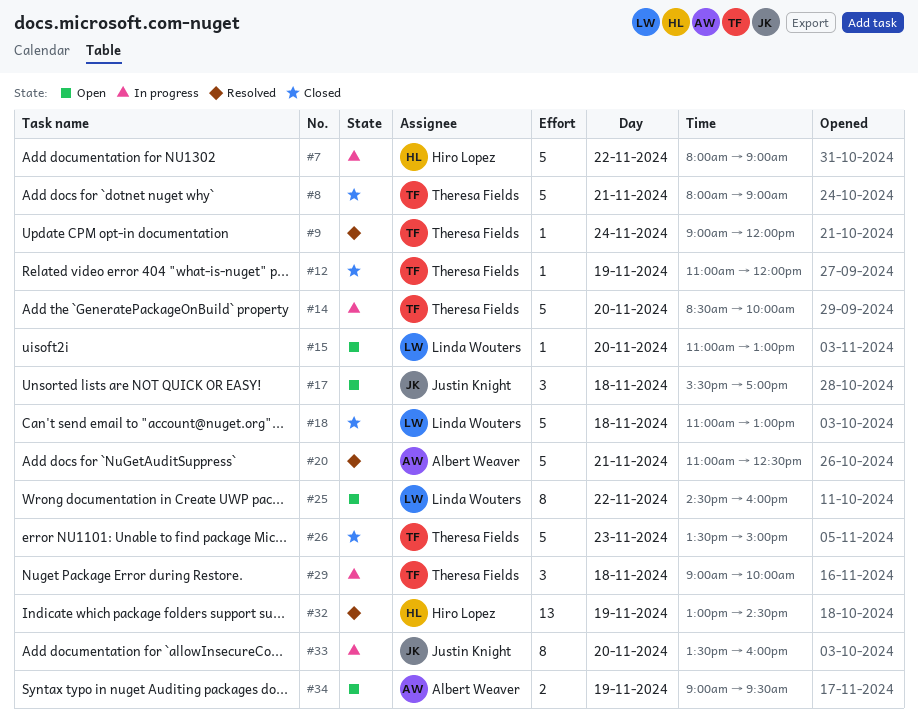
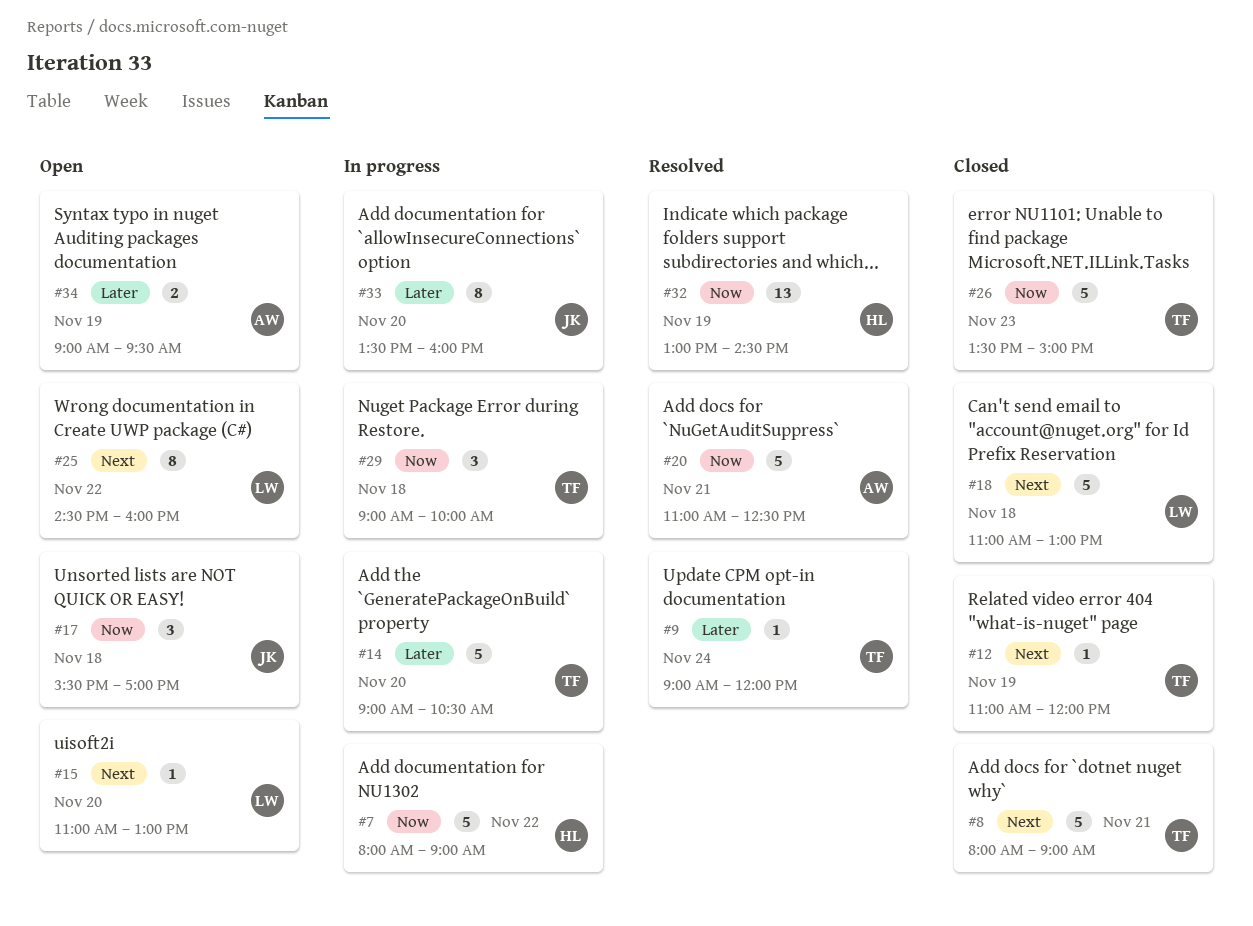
#14, begins: 08:30 -> 09:00
#14, ends: 10:00 -> 10:30

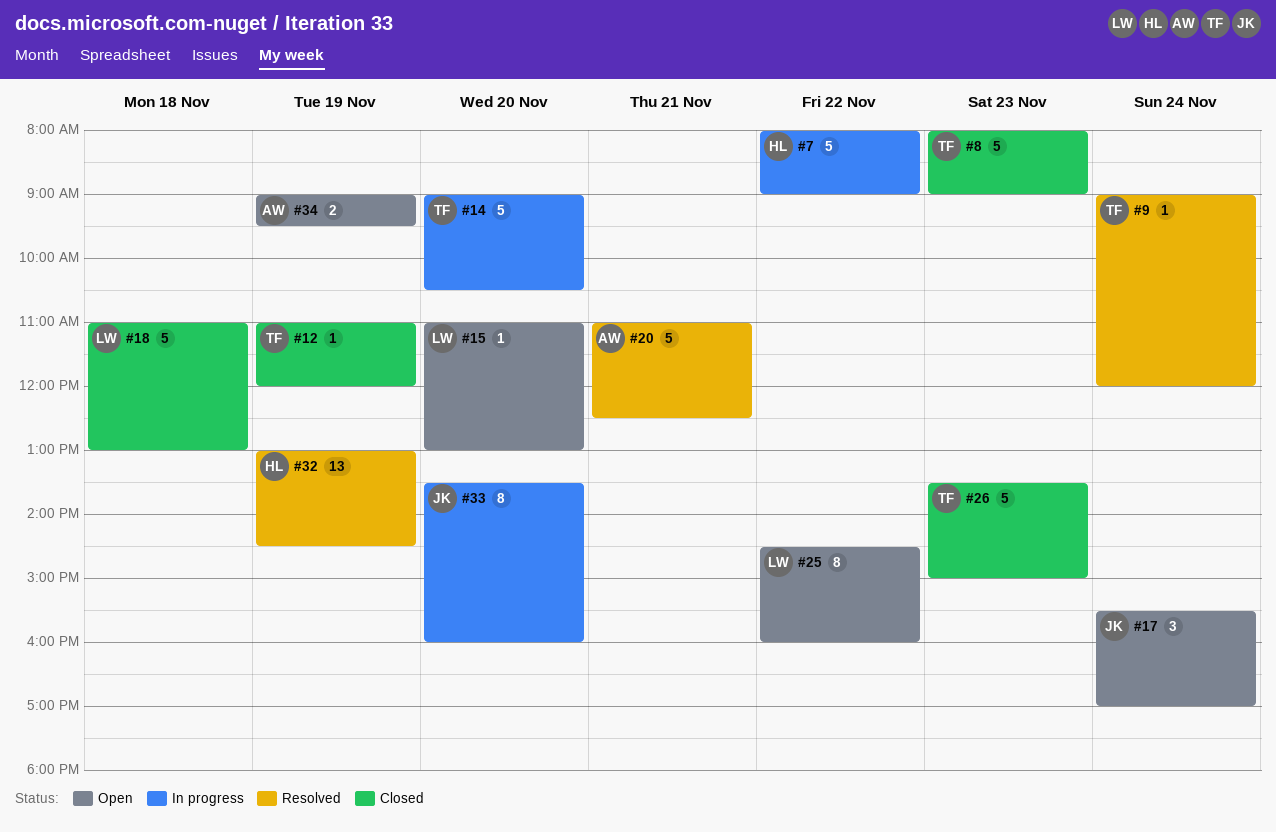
#8, day: Nov 21 -> Nov 23
#17, day: Nov 18 -> Nov 24
#29: present -> none

